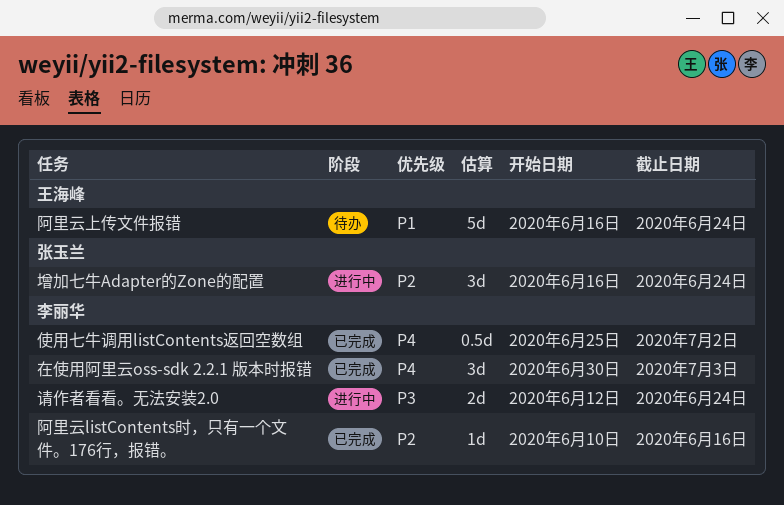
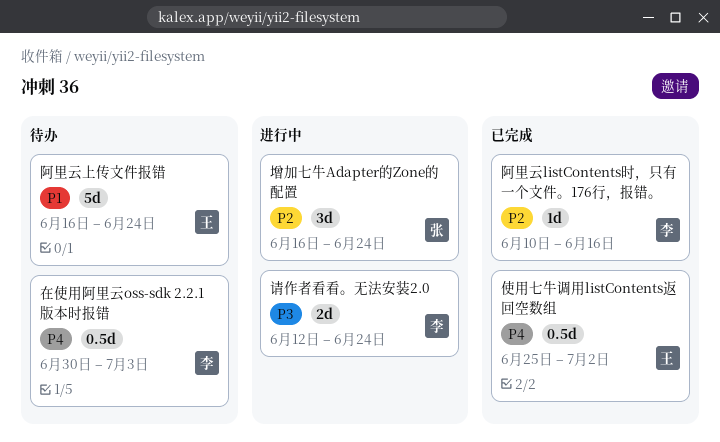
使用七牛调用listContents返回空数组, owner: 李丽华 -> 王海峰
在使用阿里云oss-sdk 2.2.1 版本时报错, status: 已完成 -> 待办
在使用阿里云oss-sdk 2.2.1 版本时报错, estimate: 3d -> 0.5d

